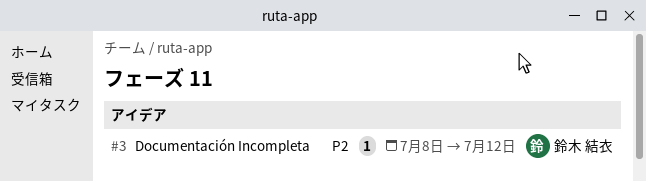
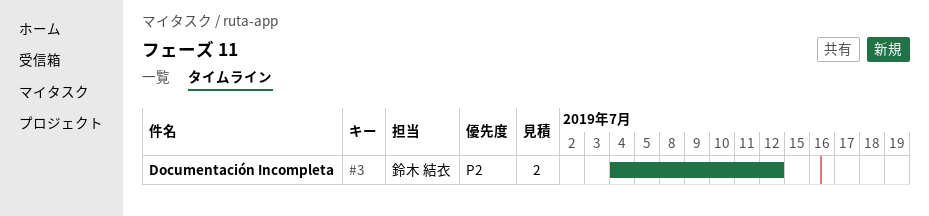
#3, estimate: 1 -> 2
#3, start: Jul 8 -> Jul 4

